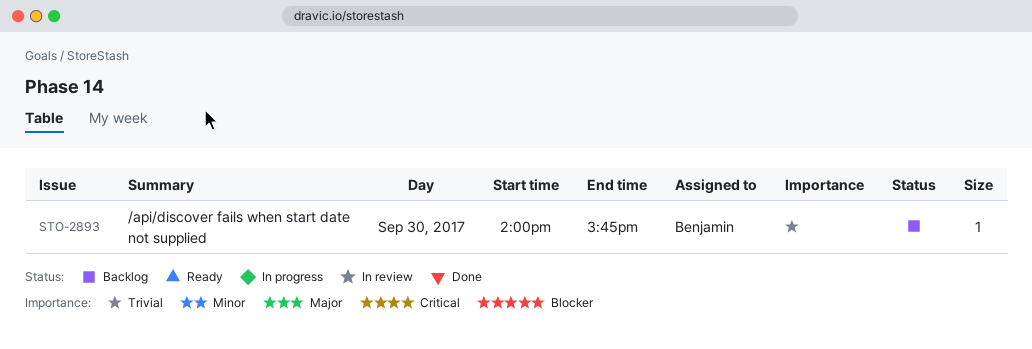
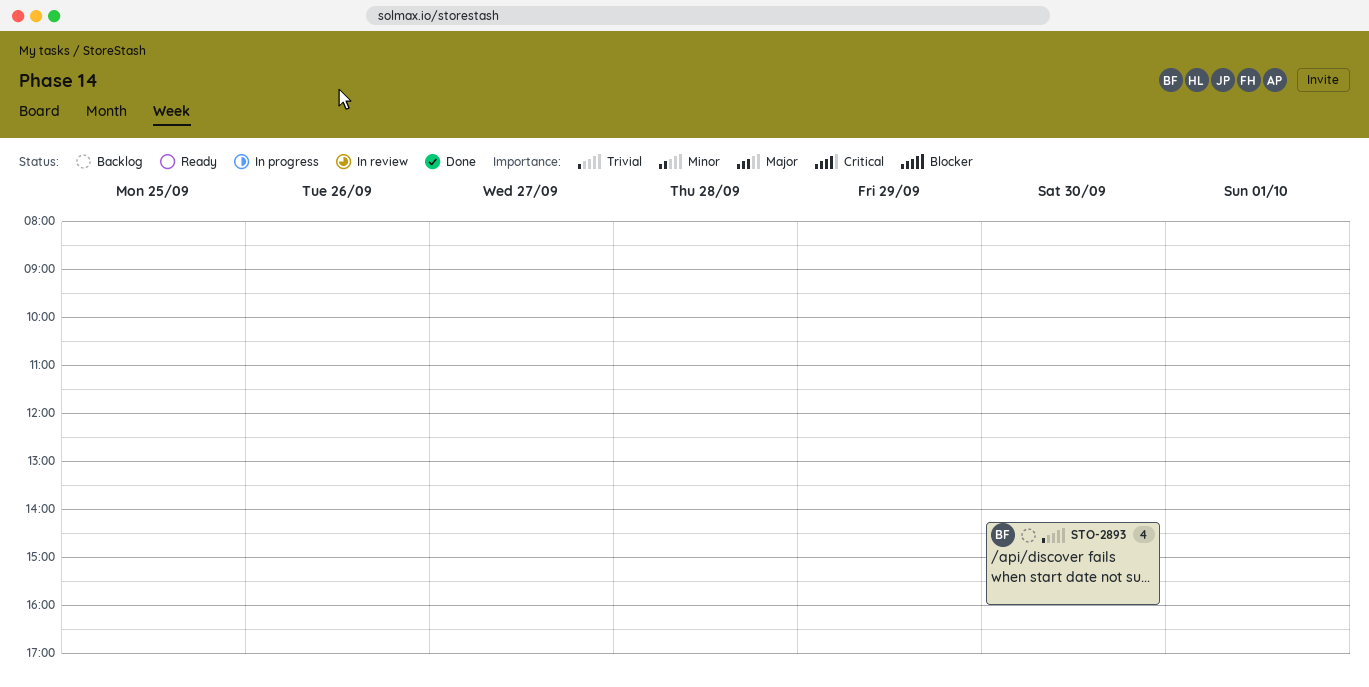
STO-2893, estimate: 1 -> 4
STO-2893, begins: 14:00 -> 14:15
STO-2893, ends: 15:45 -> 16:00

